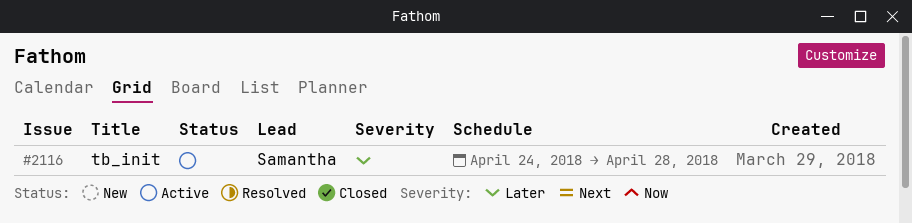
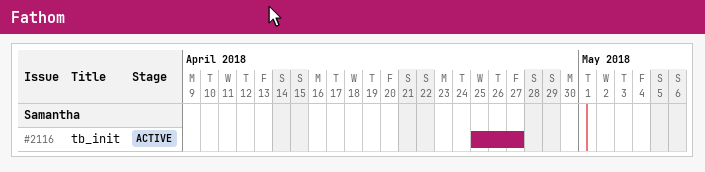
#2116, start: Apr 24 -> Apr 25
#2116, due: Apr 28 -> Apr 27

